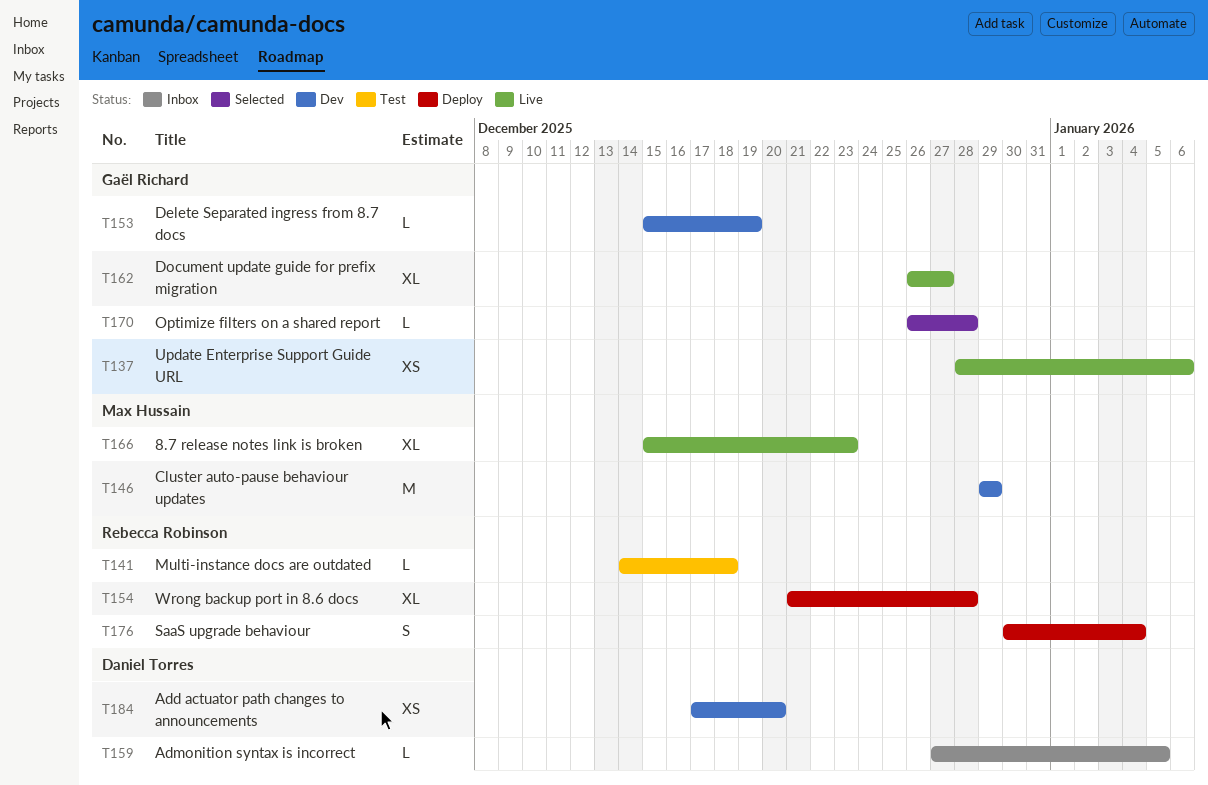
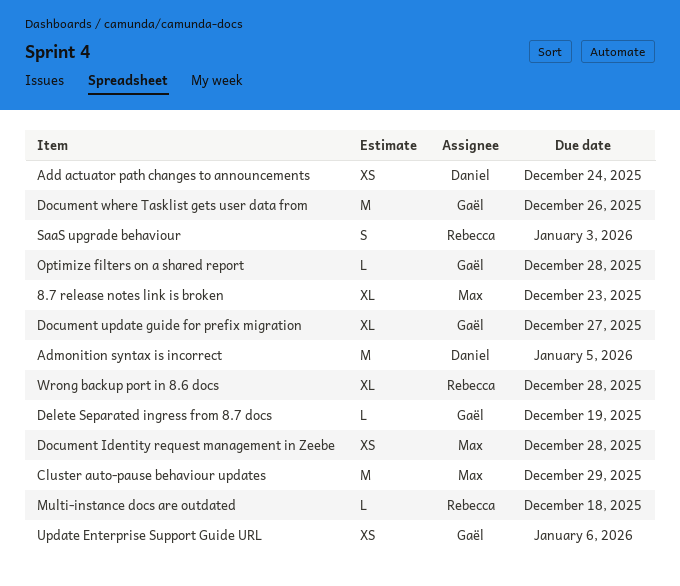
Add actuator path changes to announcements, due: Dec 20 -> Dec 24
Admonition syntax is incorrect, estimate: L -> M
Document Identity request management in Zeebe: none -> present
Document where Tasklist gets user data from: none -> present
SaaS upgrade behaviour, due: Jan 4 -> Jan 3

